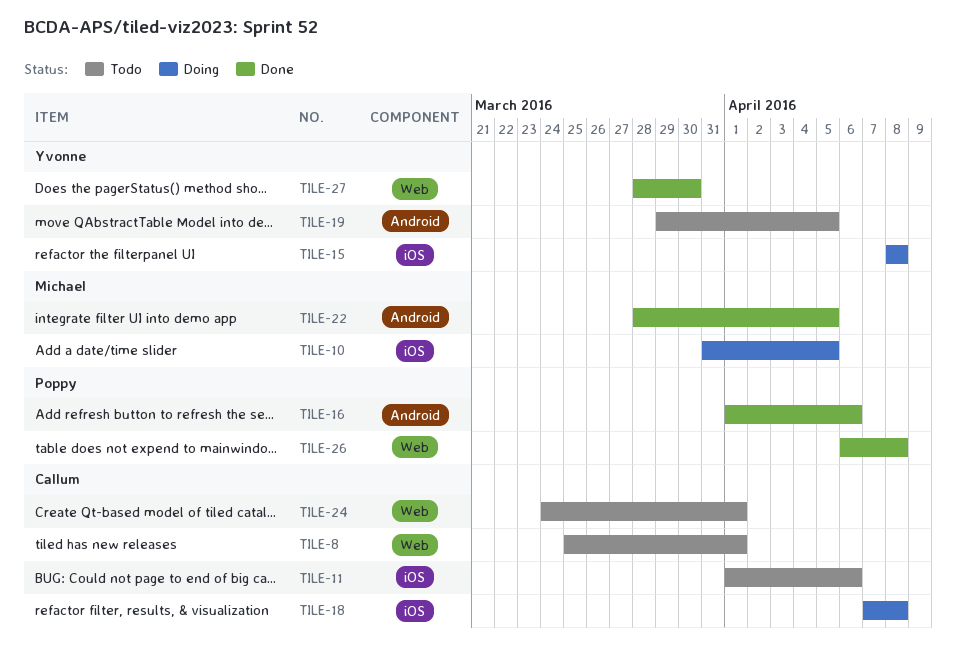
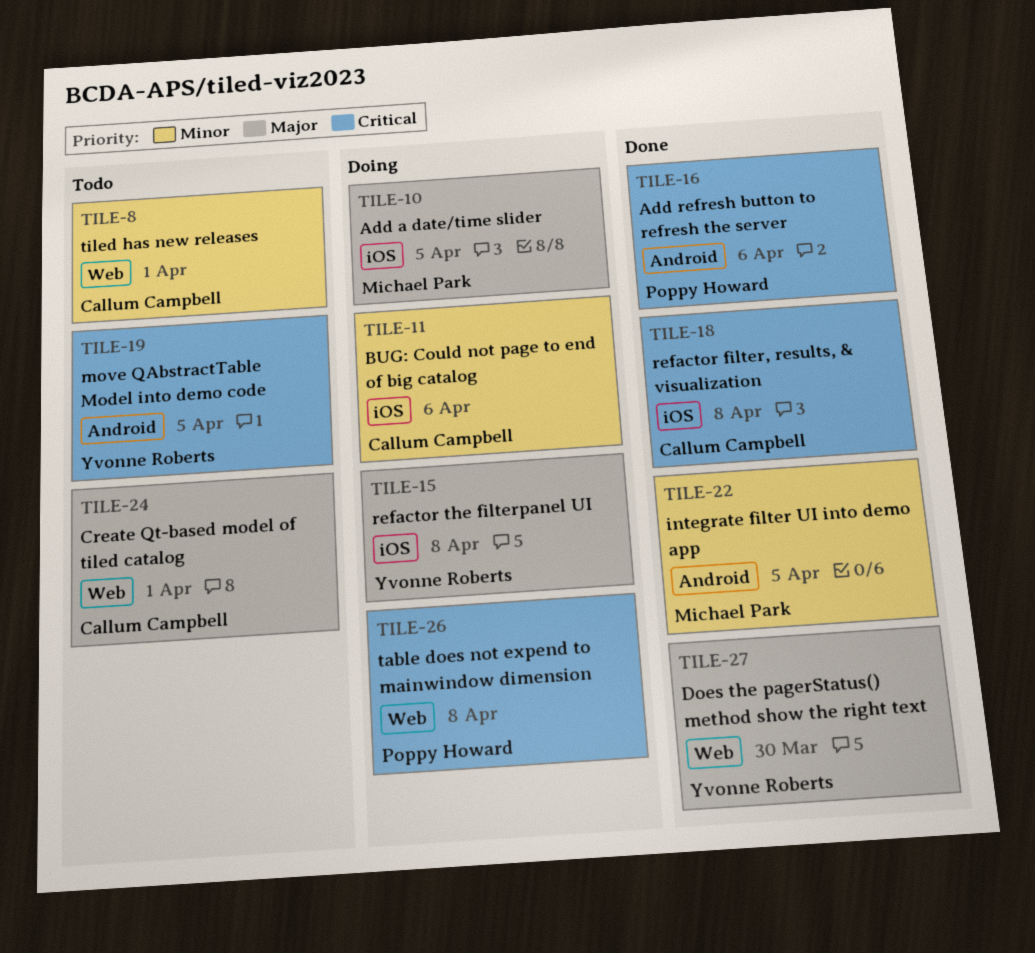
TILE-11, status: Todo -> Doing
TILE-18, status: Doing -> Done
TILE-26, status: Done -> Doing

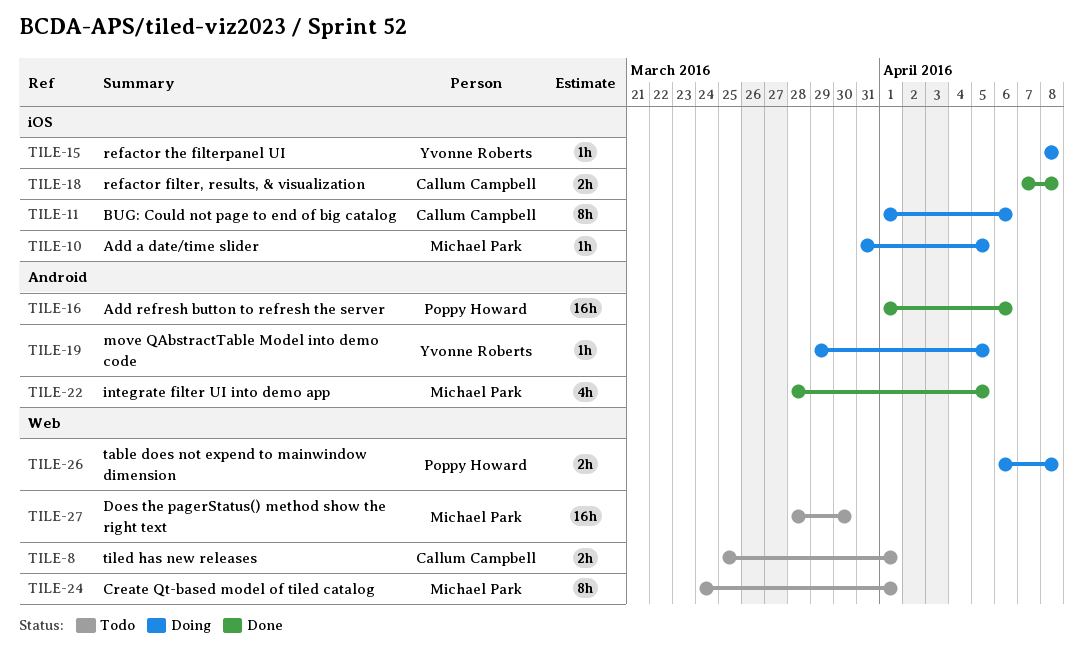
TILE-19, status: Todo -> Doing
TILE-24, owner: Callum Campbell -> Michael Park
TILE-27, status: Done -> Todo
TILE-27, owner: Yvonne Roberts -> Michael Park

